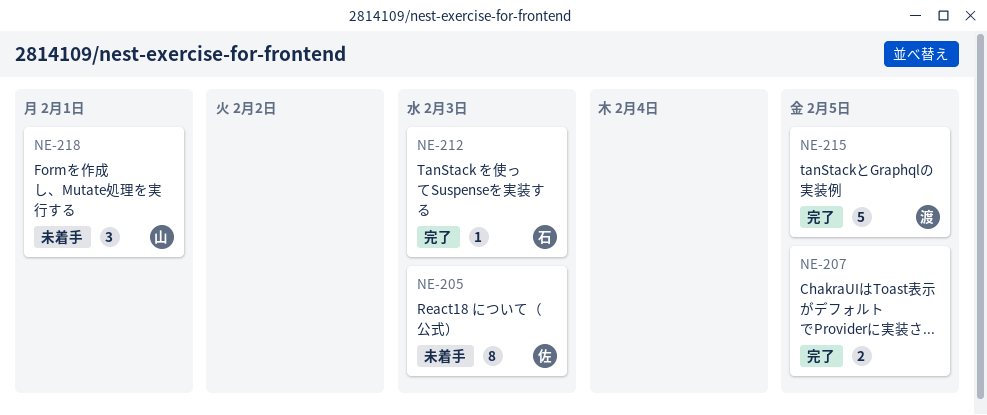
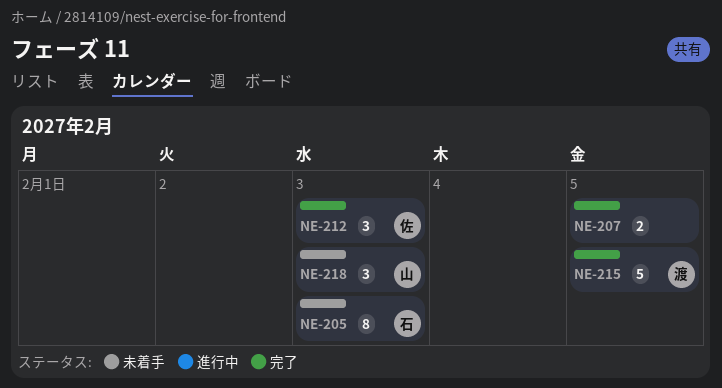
NE-205, owner: 佐 -> 石
NE-212, owner: 石 -> 佐
NE-212, estimate: 1 -> 3
NE-218, due: Feb 1 -> Feb 3

